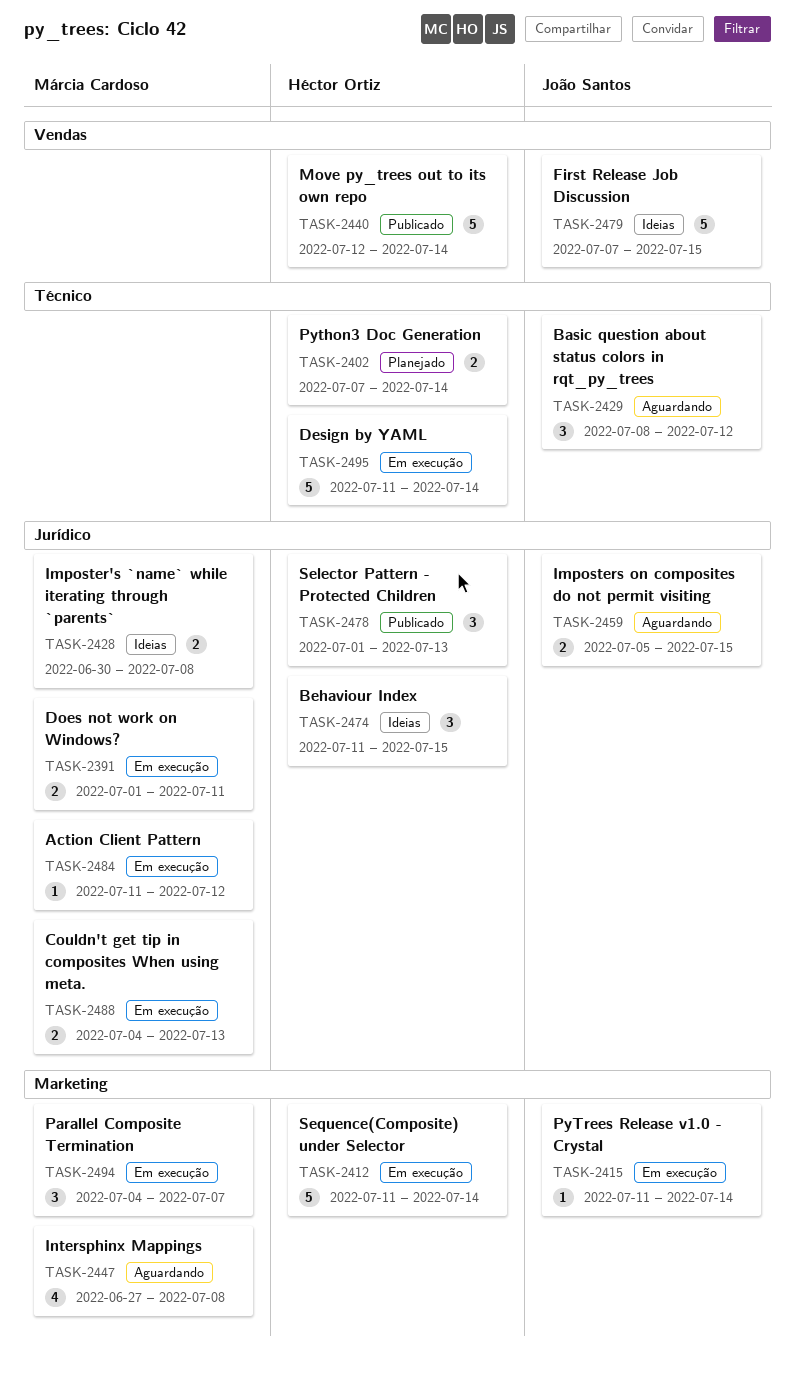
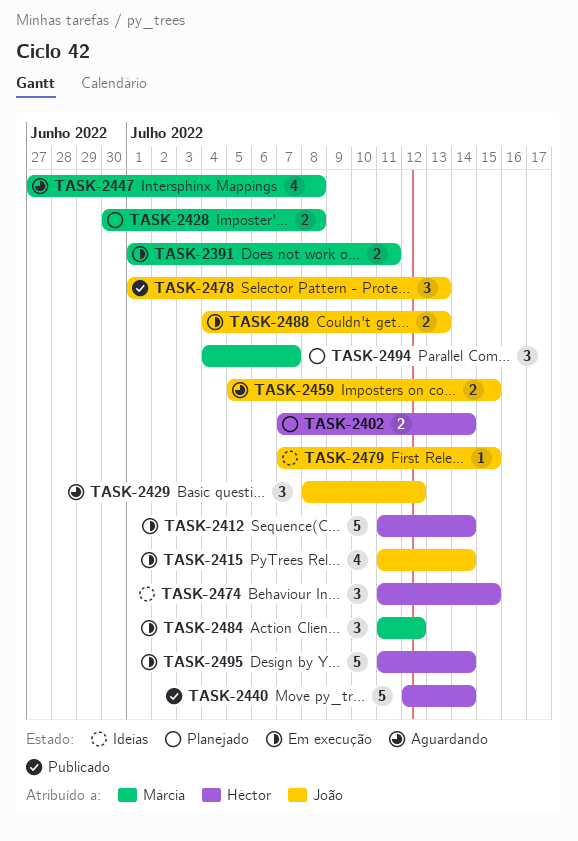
TASK-2415, estimate: 1 -> 4
TASK-2428, status: Ideias -> Planejado
TASK-2478, owner: Héctor Ortiz -> João Santos
TASK-2479, estimate: 5 -> 1
TASK-2484, estimate: 1 -> 3
TASK-2488, owner: Márcia Cardoso -> João Santos
TASK-2494, status: Em execução -> Planejado

